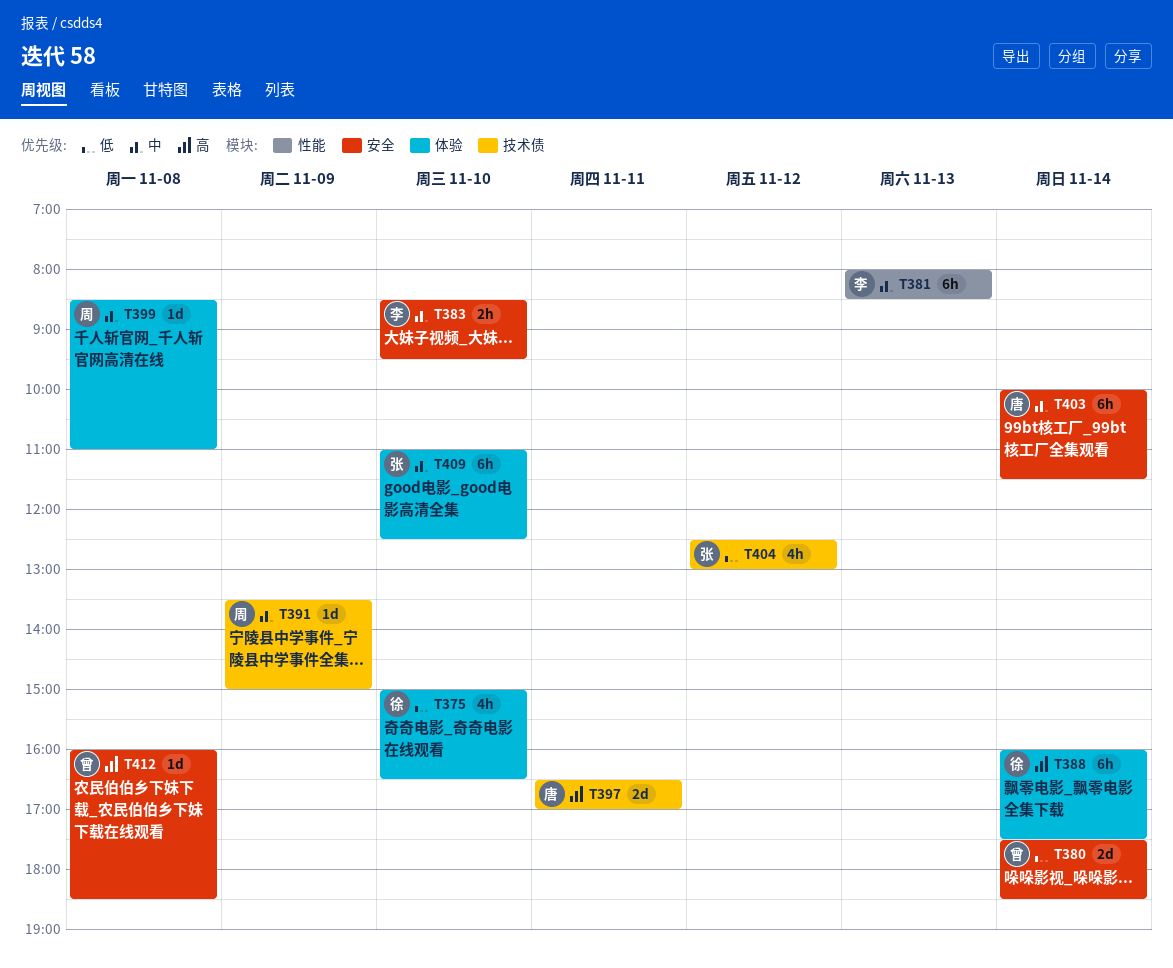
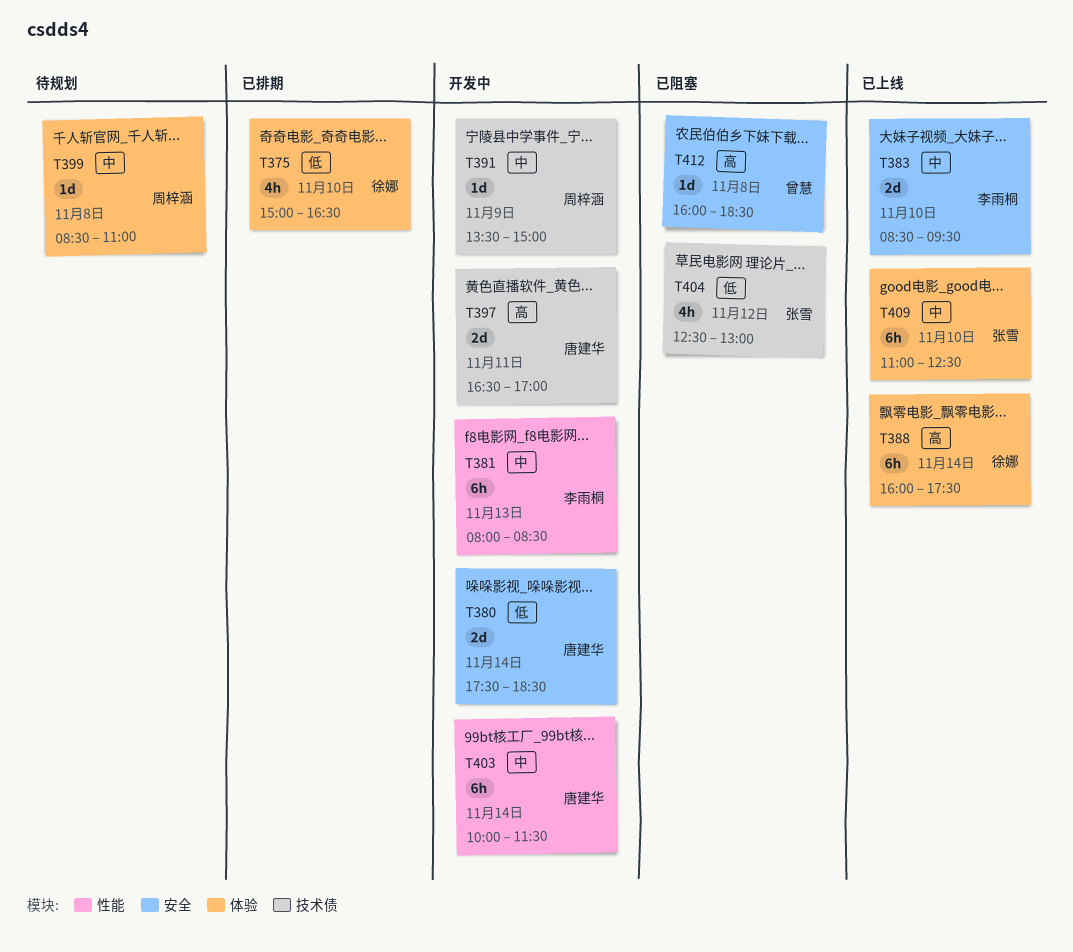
T380, owner: 曾慧 -> 唐建华
T383, estimate: 2h -> 2d
T403, label: 安全 -> 性能

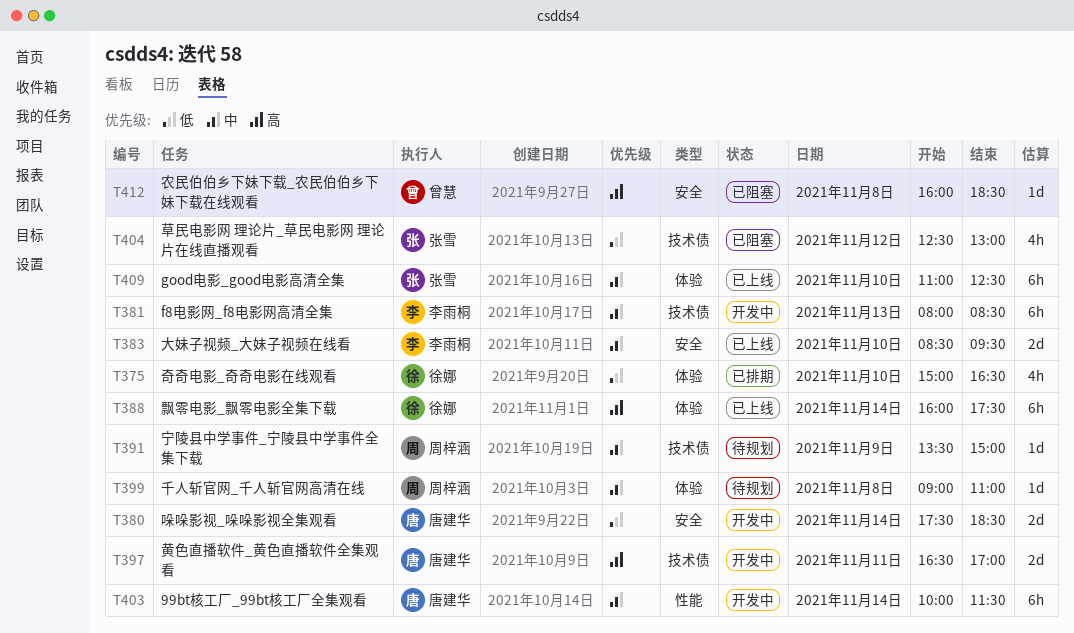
T381, label: 性能 -> 技术债
T391, status: 开发中 -> 待规划
T399, begins: 08:30 -> 09:00

